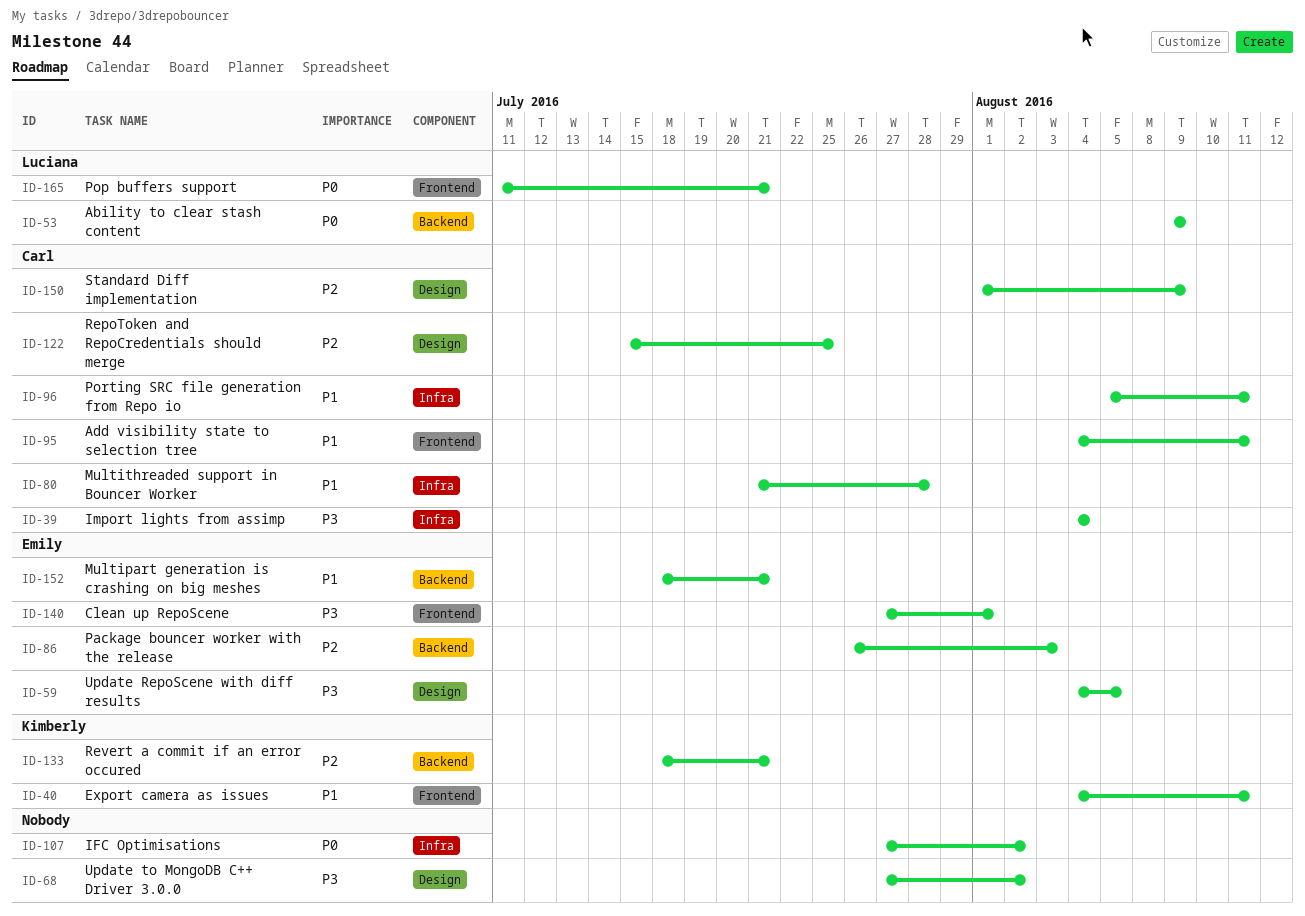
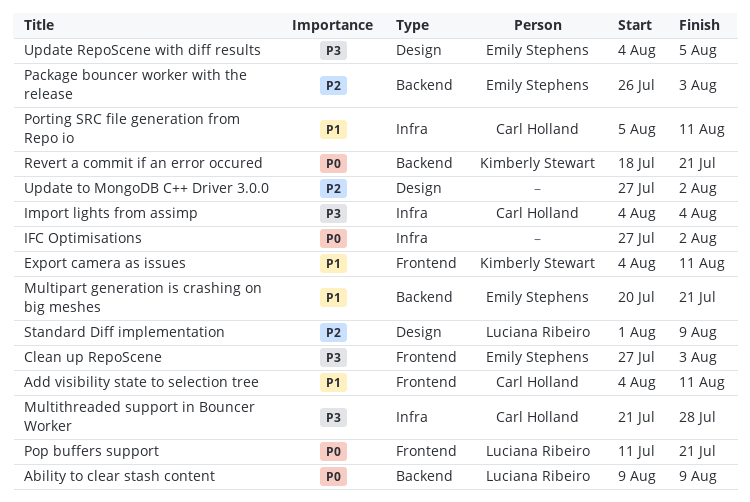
Clean up RepoScene, due: Aug 1 -> Aug 3
Multipart generation is crashing on big meshes, start: Jul 18 -> Jul 20
Multithreaded support in Bouncer Worker, priority: P1 -> P3
RepoToken and RepoCredentials should merge: present -> none
Revert a commit if an error occured, priority: P2 -> P0
Standard Diff implementation, owner: Carl Holland -> Luciana Ribeiro
Update to MongoDB C++ Driver 3.0.0, priority: P3 -> P2

